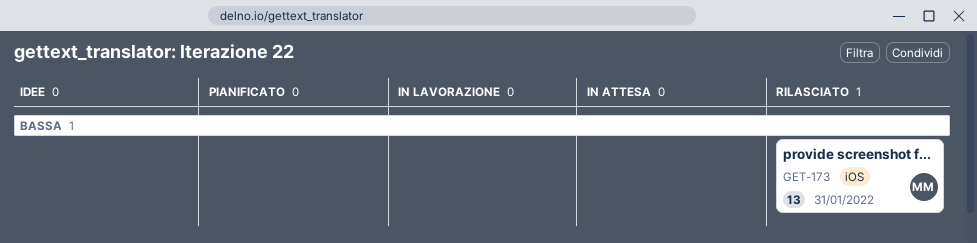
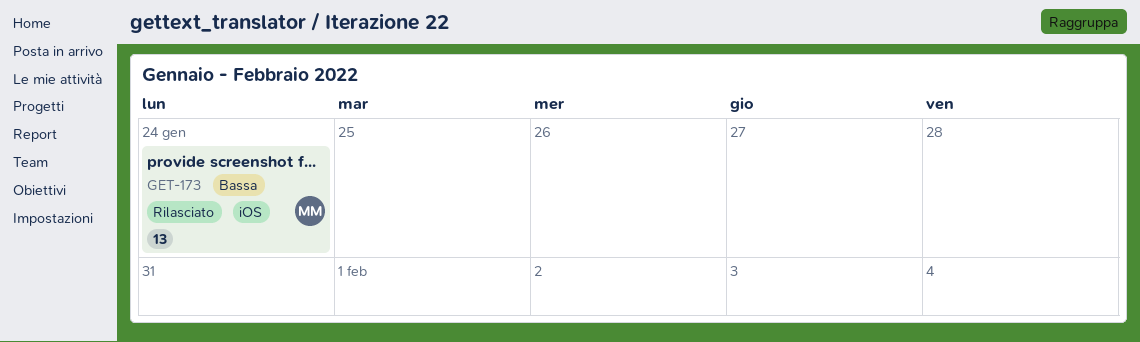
GET-173, due: Jan 31 -> Jan 24

